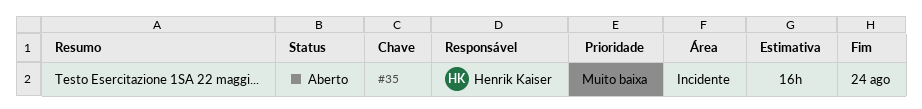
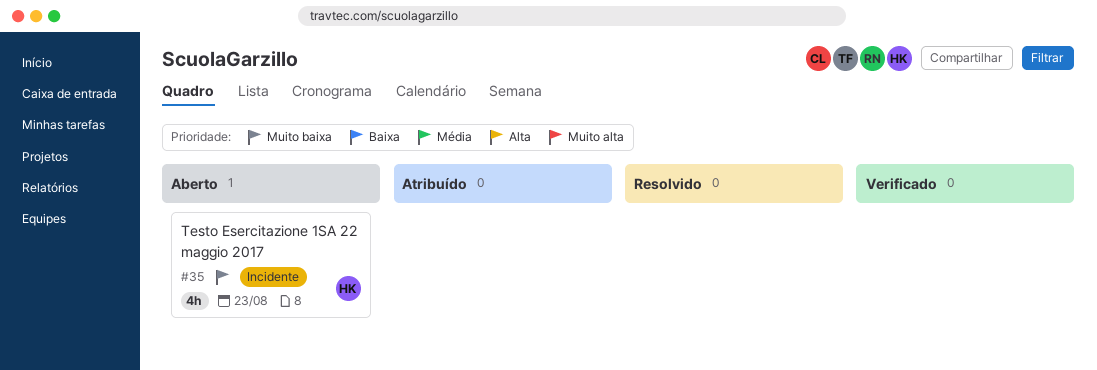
#35, estimate: 16h -> 4h
#35, due: Aug 24 -> Aug 23

